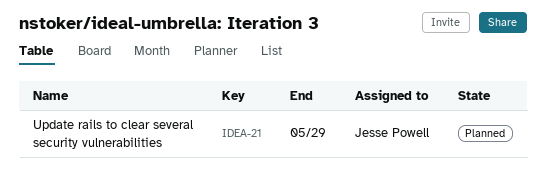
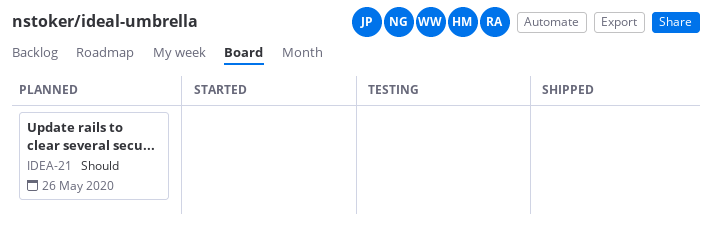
IDEA-21, due: May 29 -> May 26

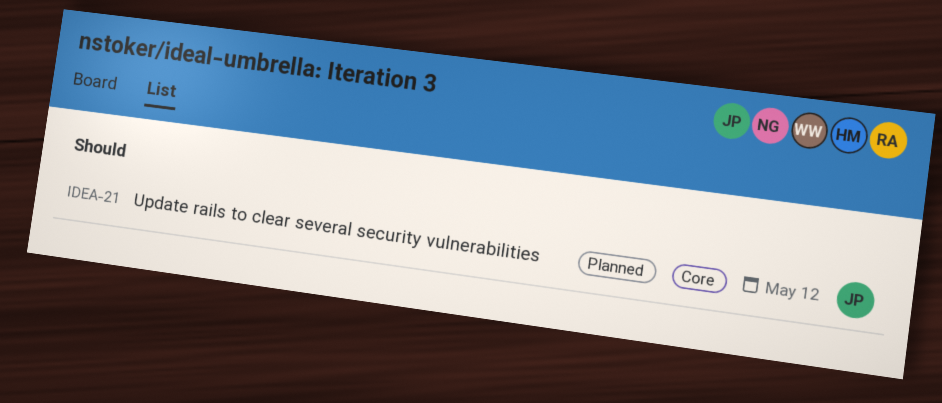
IDEA-21, due: May 26 -> May 12

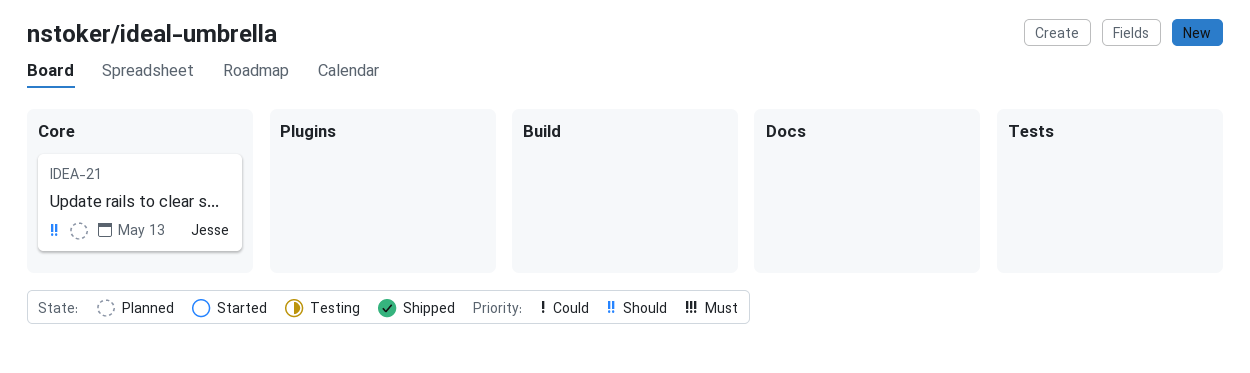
IDEA-21, due: May 12 -> May 13

